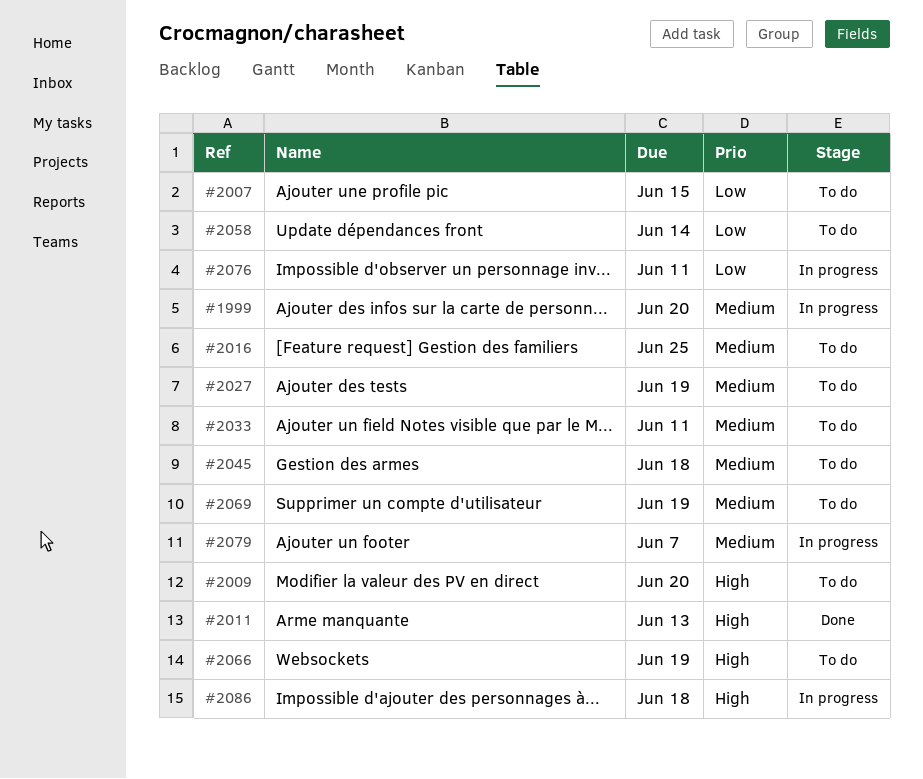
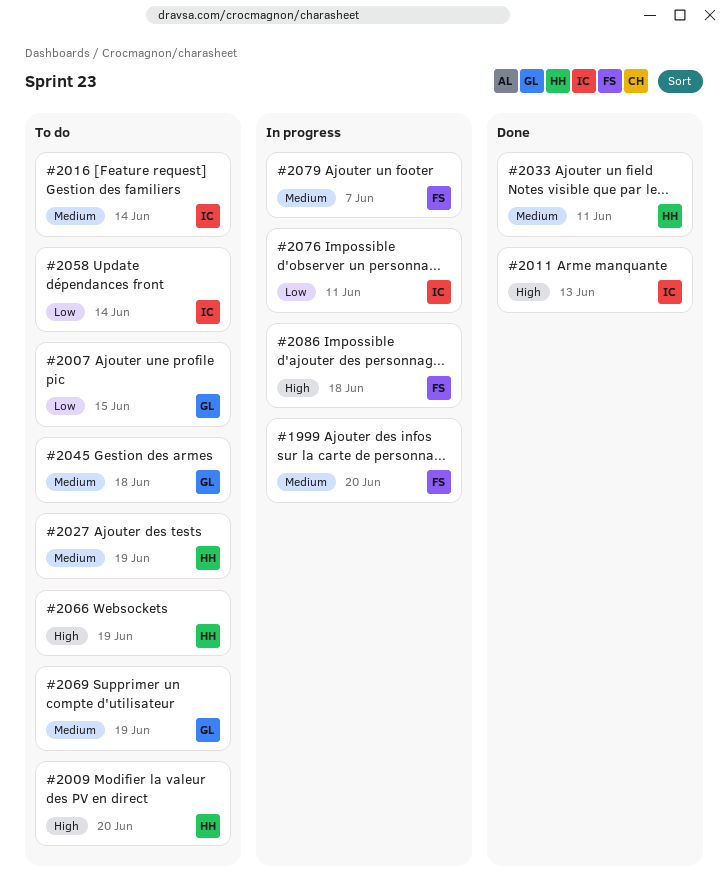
#2016, due: Jun 25 -> Jun 14
#2033, status: To do -> Done

